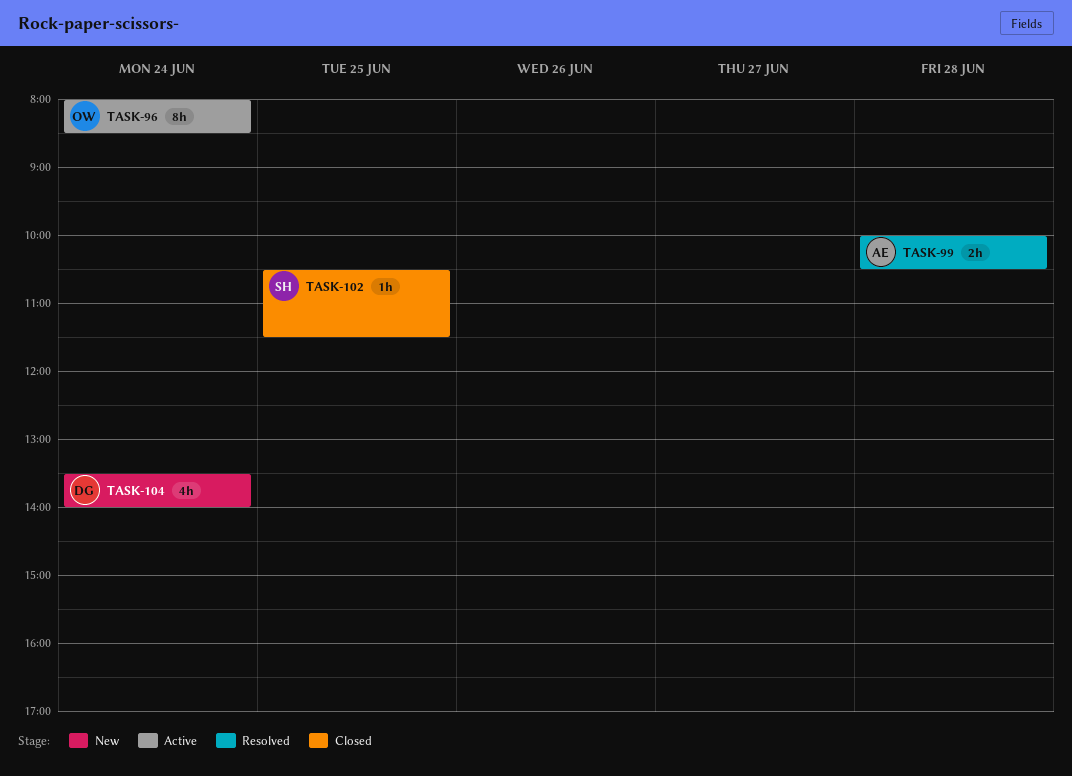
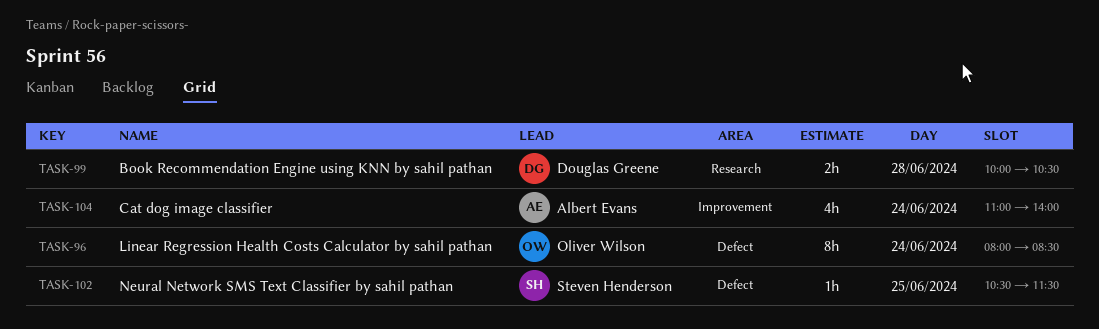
TASK-99, owner: Albert Evans -> Douglas Greene
TASK-104, owner: Douglas Greene -> Albert Evans
TASK-104, begins: 13:30 -> 11:00

